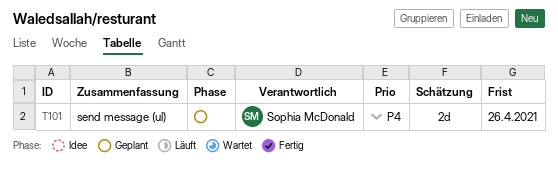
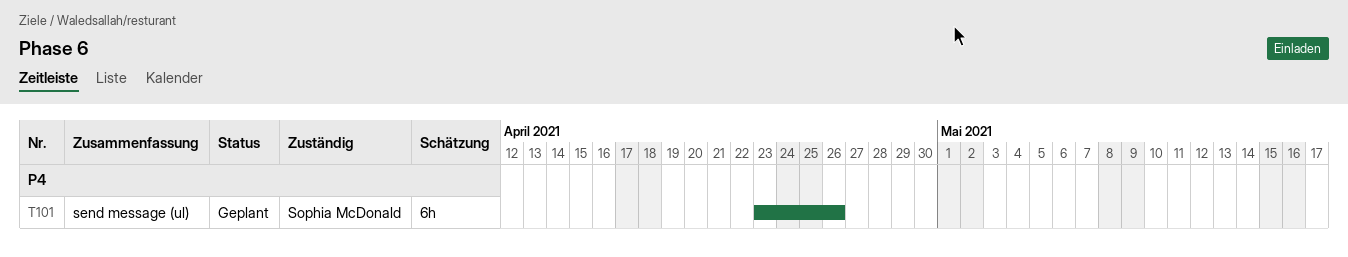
T101, estimate: 2d -> 6h

